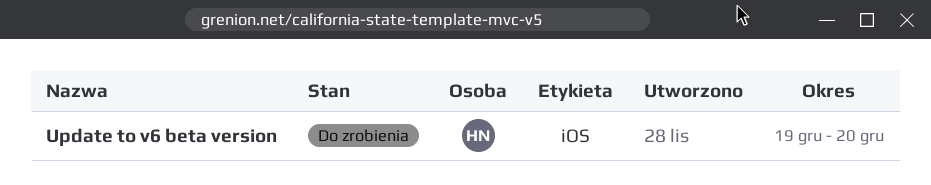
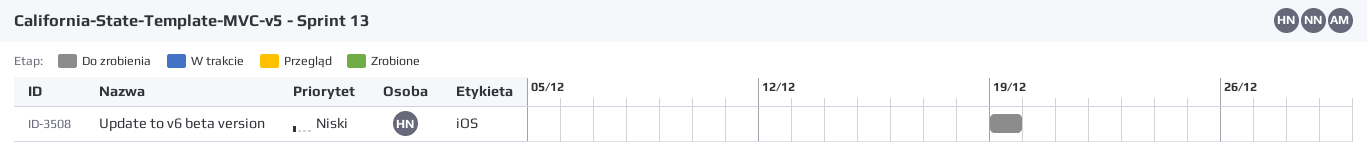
Update to v6 beta version, due: Dec 20 -> Dec 19

